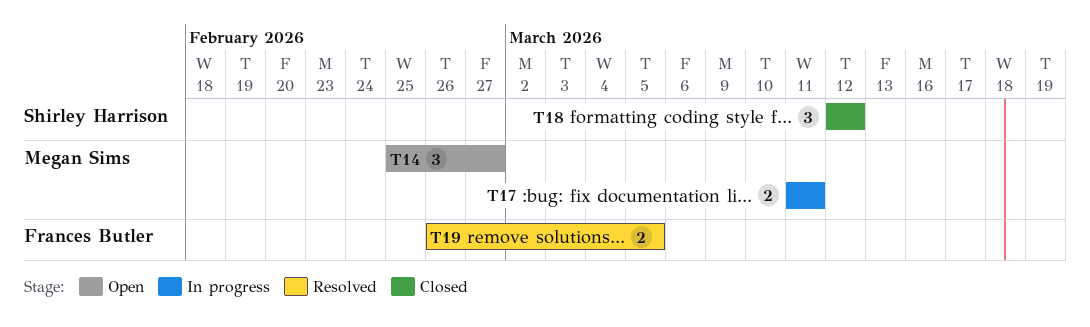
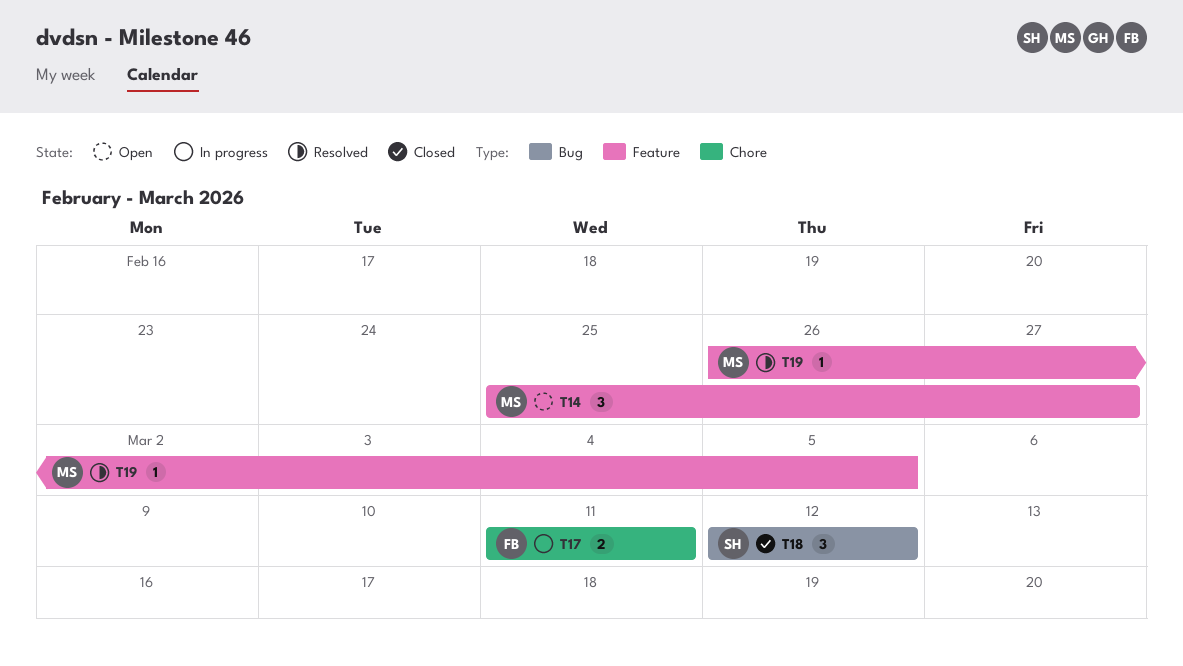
T17, owner: Megan Sims -> Frances Butler
T19, owner: Frances Butler -> Megan Sims
T19, estimate: 2 -> 1

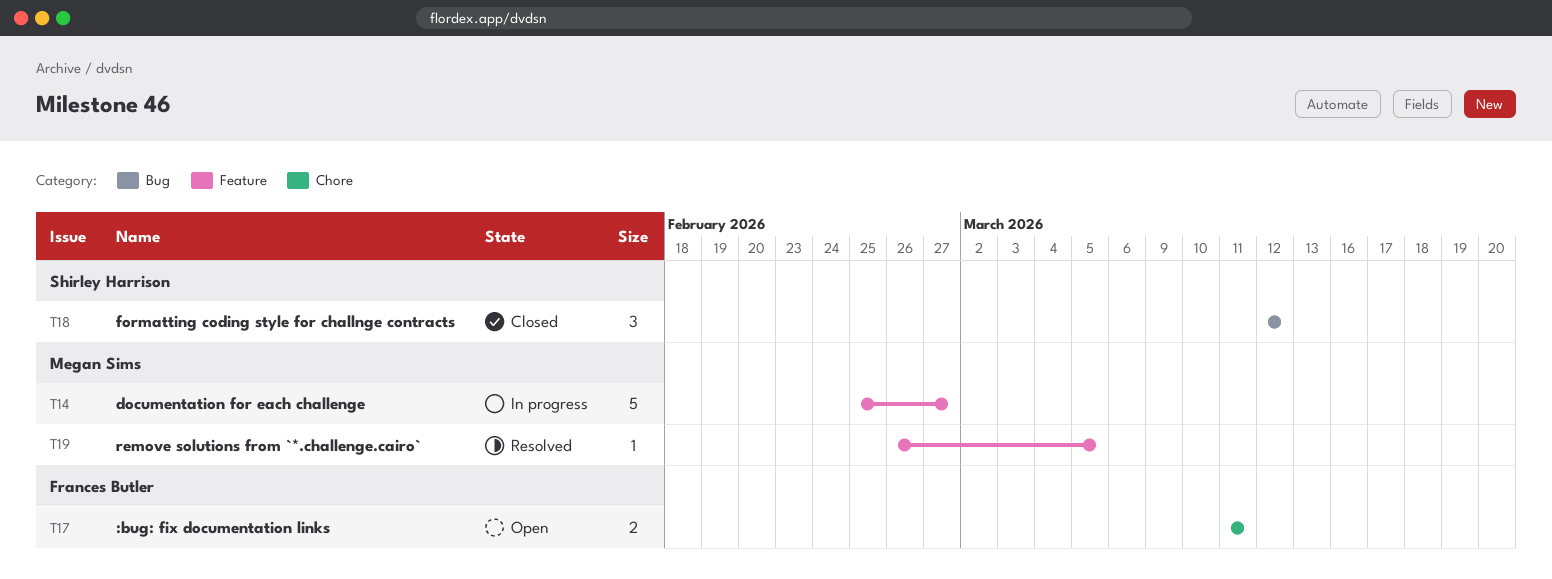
T14, status: Open -> In progress
T14, estimate: 3 -> 5
T17, status: In progress -> Open

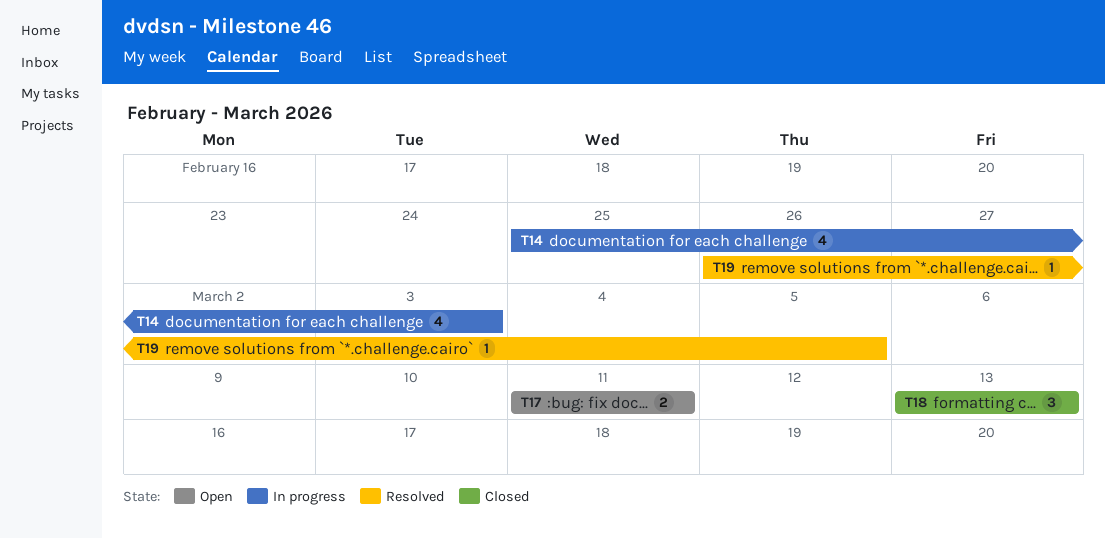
T14, estimate: 5 -> 4
T14, due: Feb 27 -> Mar 3
T18, start: Mar 12 -> Mar 13
T18, due: Mar 12 -> Mar 13

